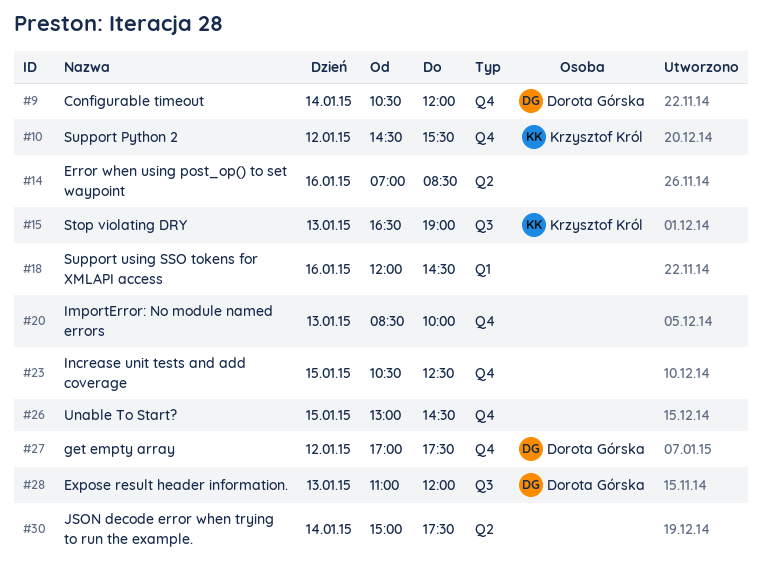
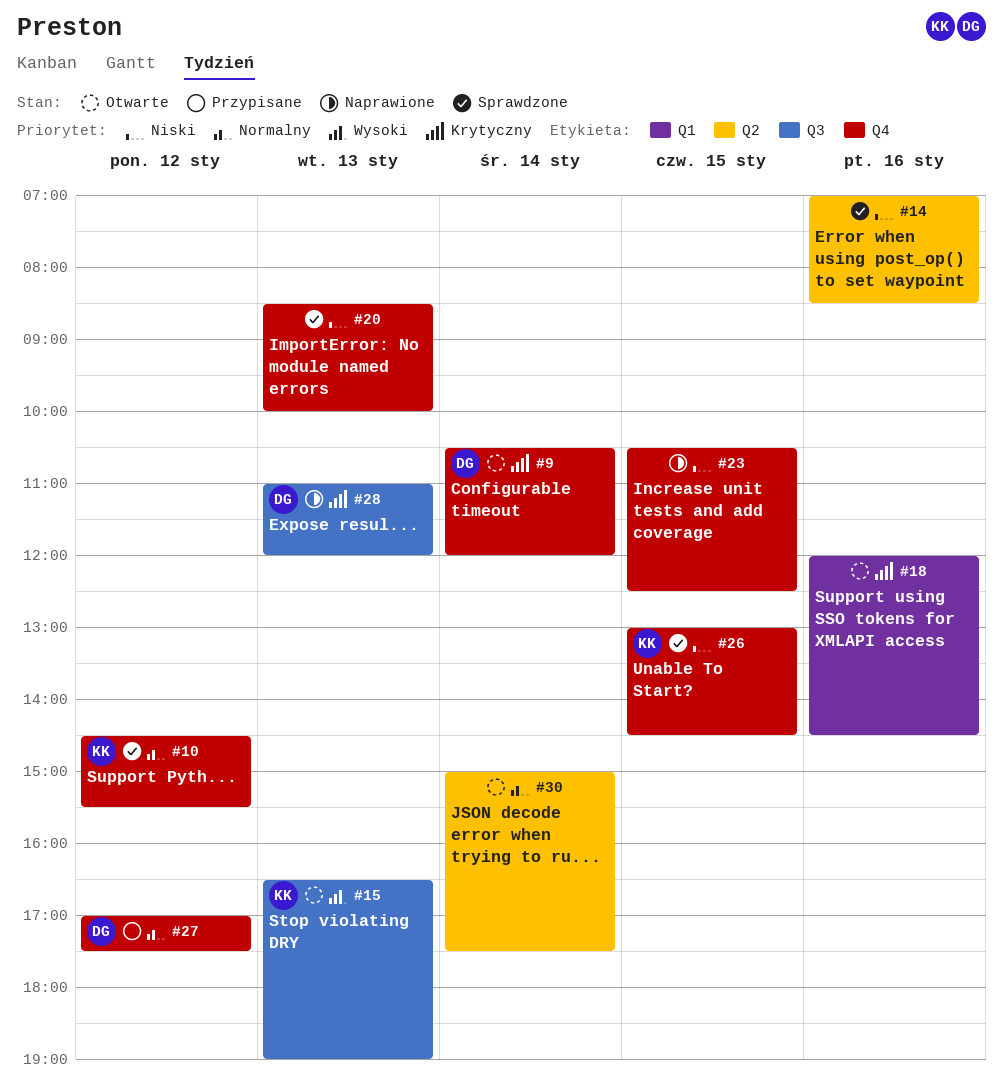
#26, owner: none -> Krzysztof Król

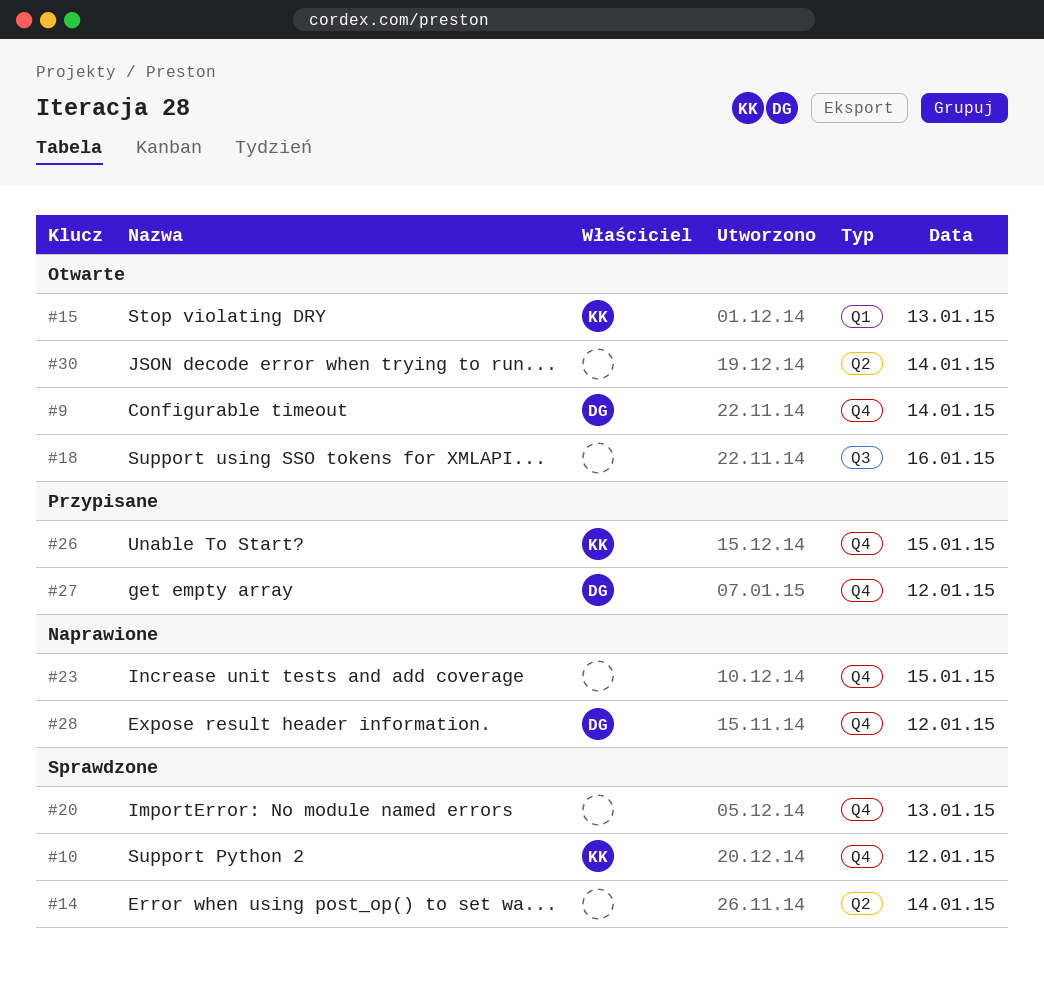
#14, day: Jan 16 -> Jan 14
#15, label: Q3 -> Q1
#18, label: Q1 -> Q3
#26, status: Sprawdzone -> Przypisane
#28, label: Q3 -> Q4
#28, day: Jan 13 -> Jan 12

